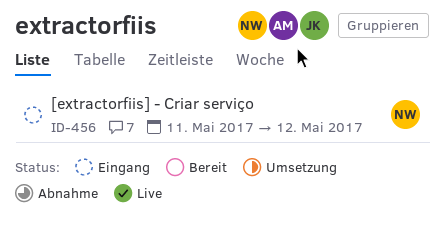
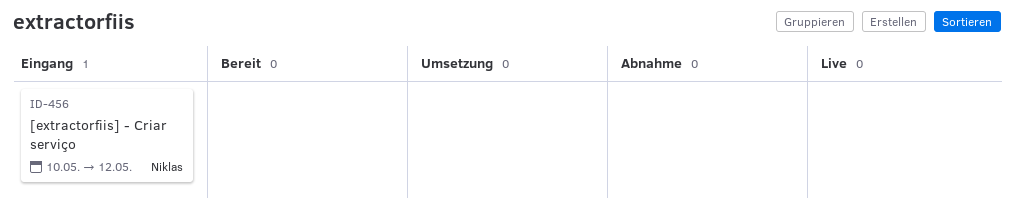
ID-456, start: May 11 -> May 10

